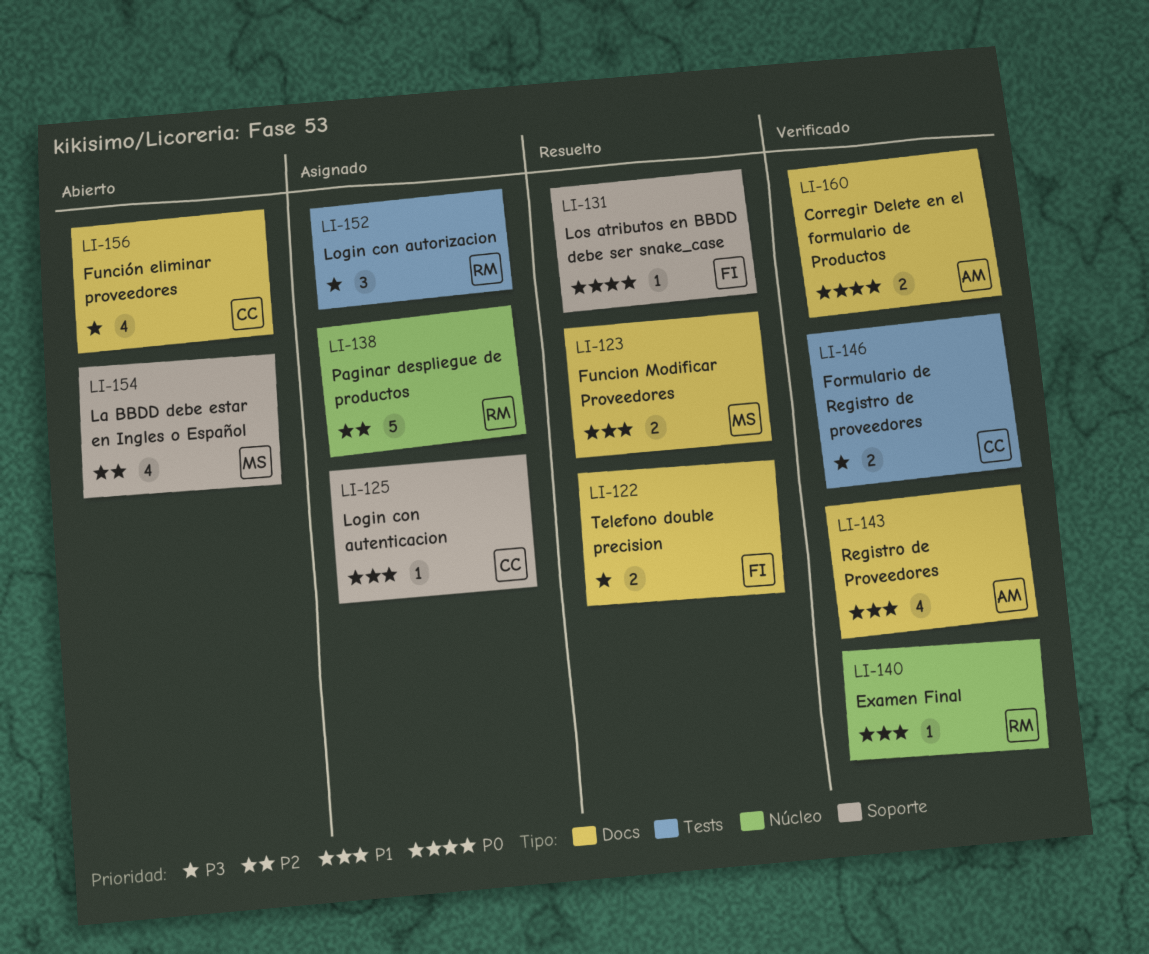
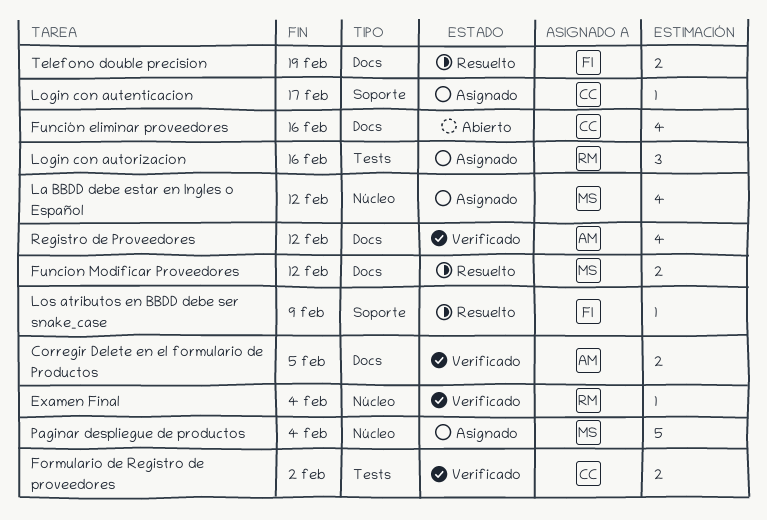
La BBDD debe estar en Ingles o Español, status: Abierto -> Asignado
La BBDD debe estar en Ingles o Español, label: Soporte -> Núcleo
Paginar despliegue de productos, owner: RM -> MS

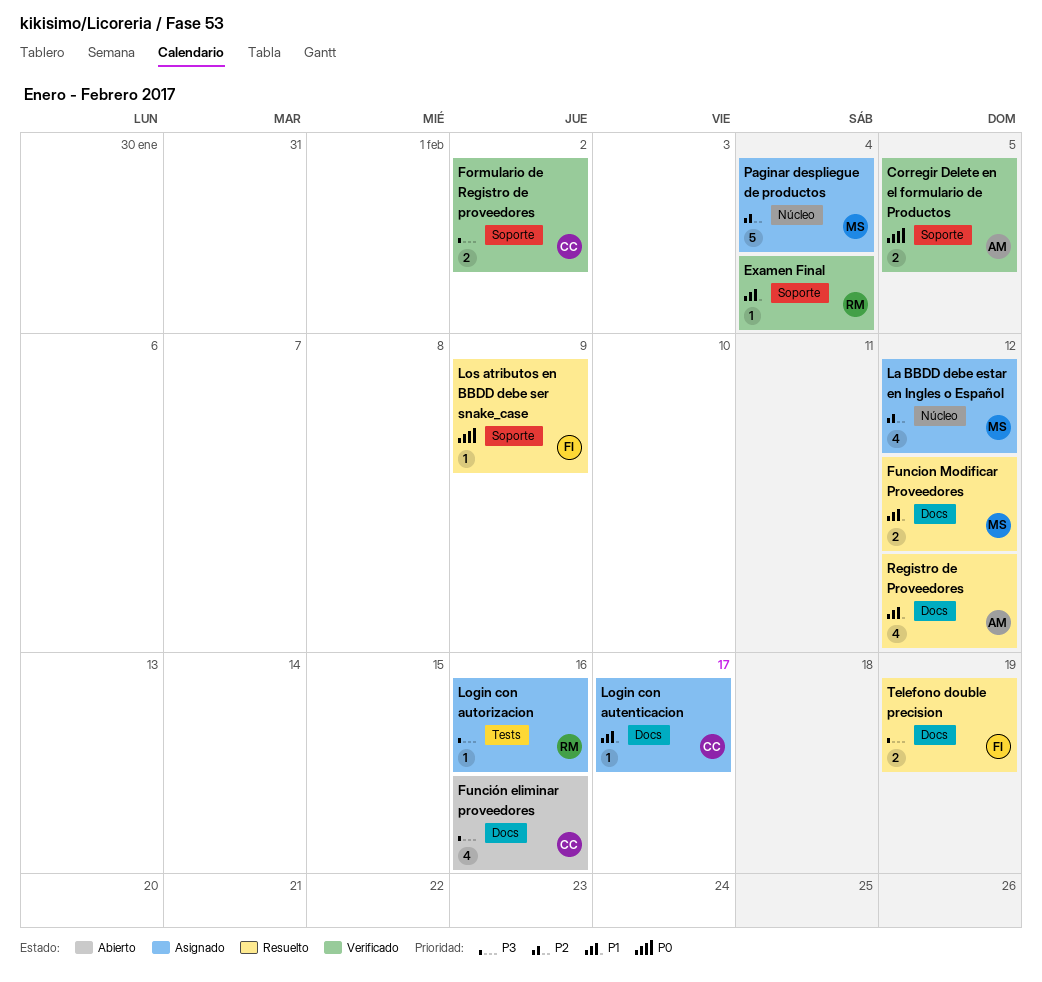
Corregir Delete en el formulario de Productos, label: Docs -> Soporte
Examen Final, label: Núcleo -> Soporte
Formulario de Registro de proveedores, label: Tests -> Soporte
Login con autenticacion, label: Soporte -> Docs
Login con autorizacion, estimate: 3 -> 1
Registro de Proveedores, status: Verificado -> Resuelto

